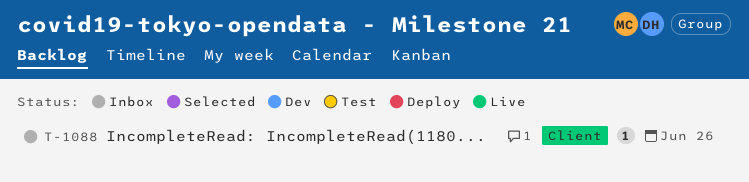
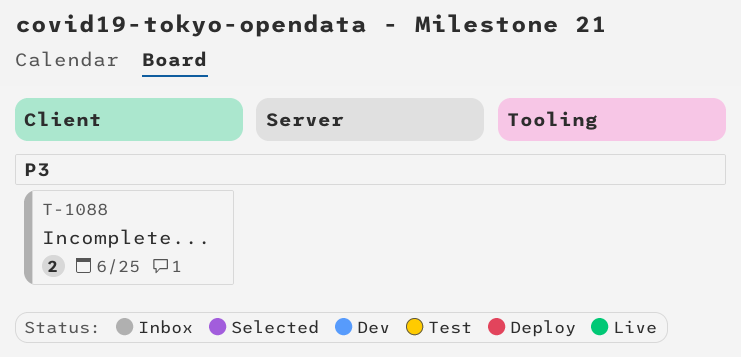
T-1088, estimate: 1 -> 2
T-1088, due: Jun 26 -> Jun 25

